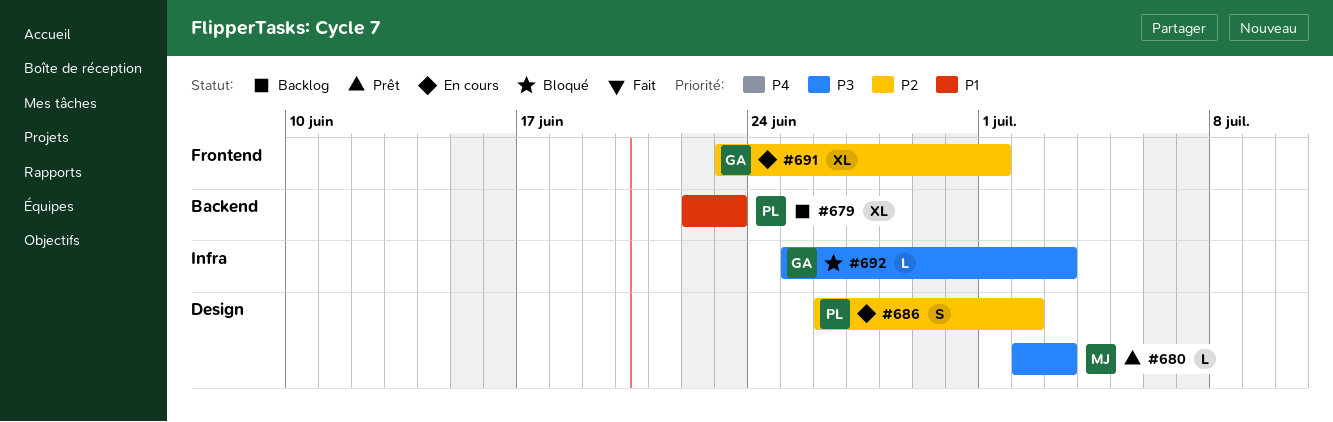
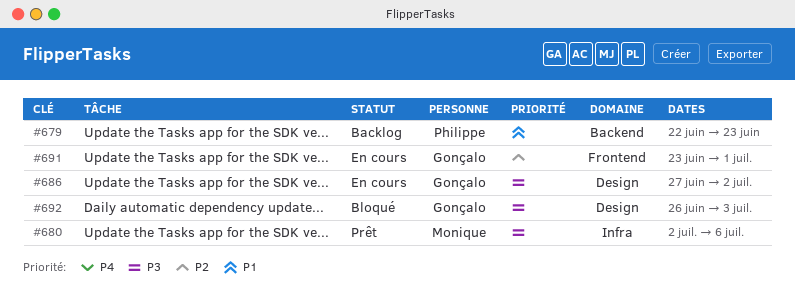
#680, label: Design -> Infra
#680, due: Jul 3 -> Jul 6
#686, owner: Philippe -> Gonçalo
#686, priority: P2 -> P3
#686, start: Jun 26 -> Jun 27
#692, label: Infra -> Design
#692, start: Jun 25 -> Jun 26

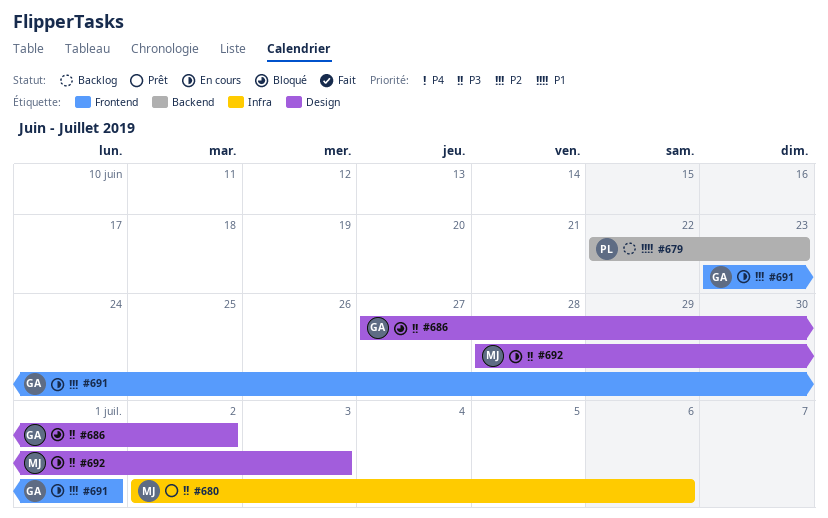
#686, status: En cours -> Bloqué
#692, status: Bloqué -> En cours
#692, owner: Gonçalo -> Monique
#692, start: Jun 26 -> Jun 28

